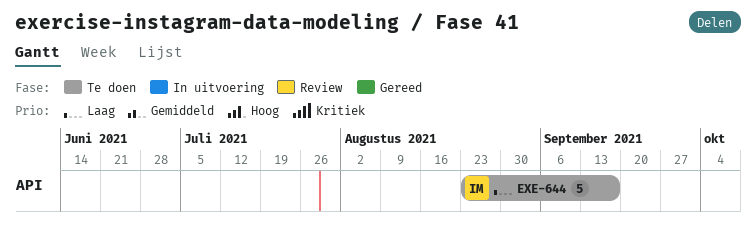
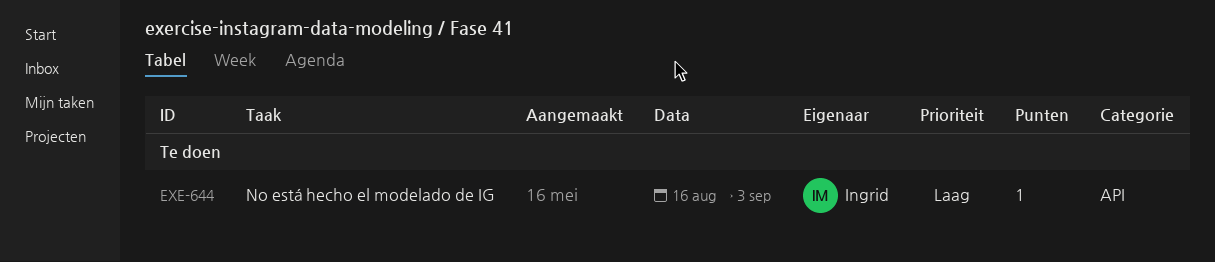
EXE-644, estimate: 5 -> 1
EXE-644, start: Aug 23 -> Aug 16
EXE-644, due: Sep 17 -> Sep 3

